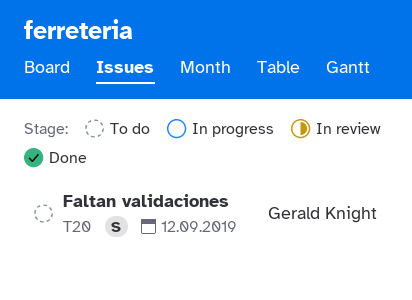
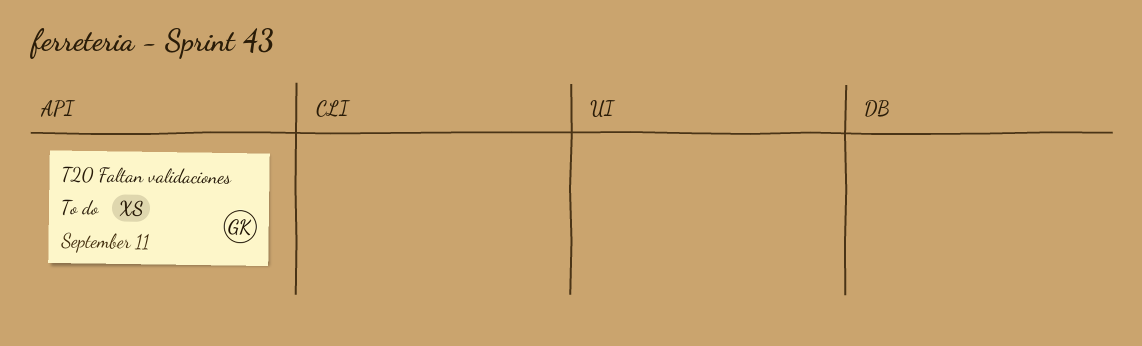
T20, estimate: S -> XS
T20, due: Sep 12 -> Sep 11

